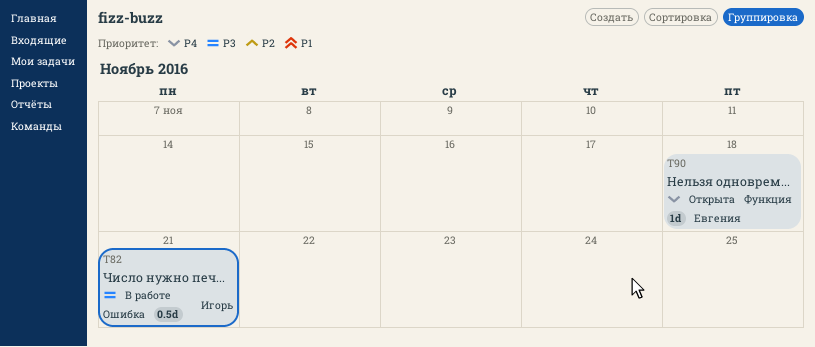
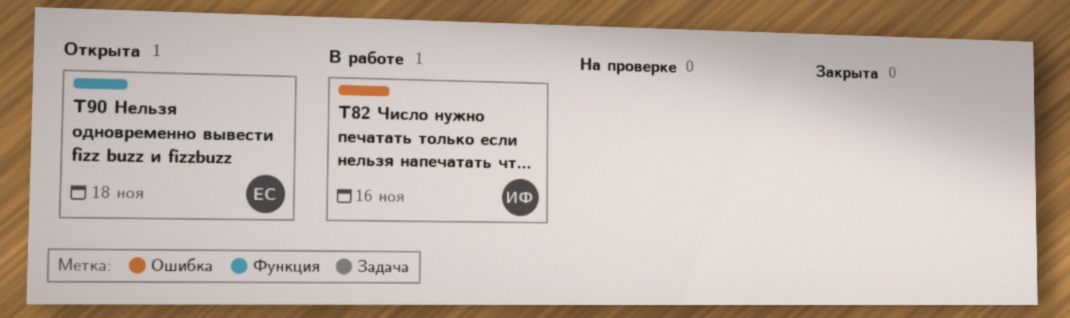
T82, due: Nov 21 -> Nov 16

